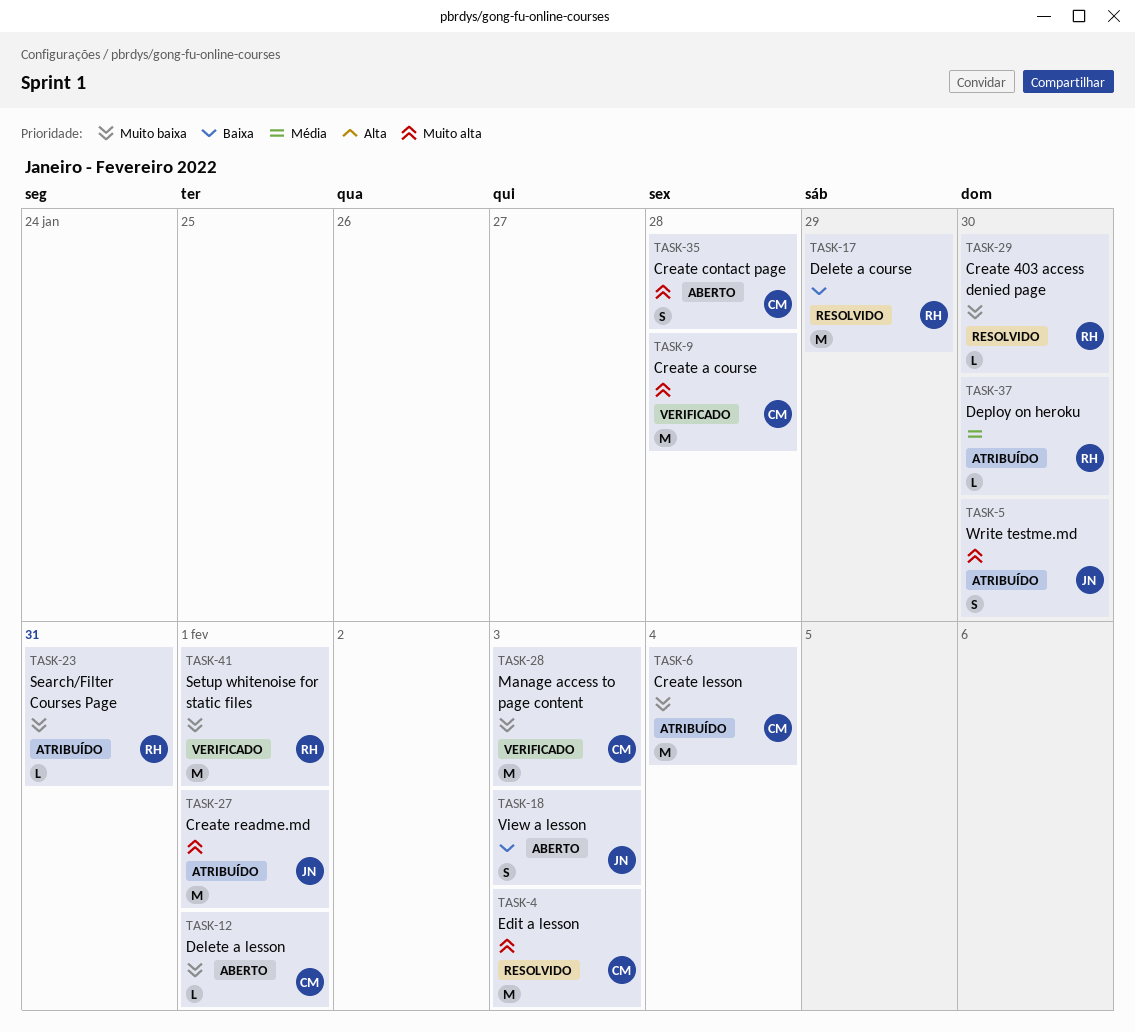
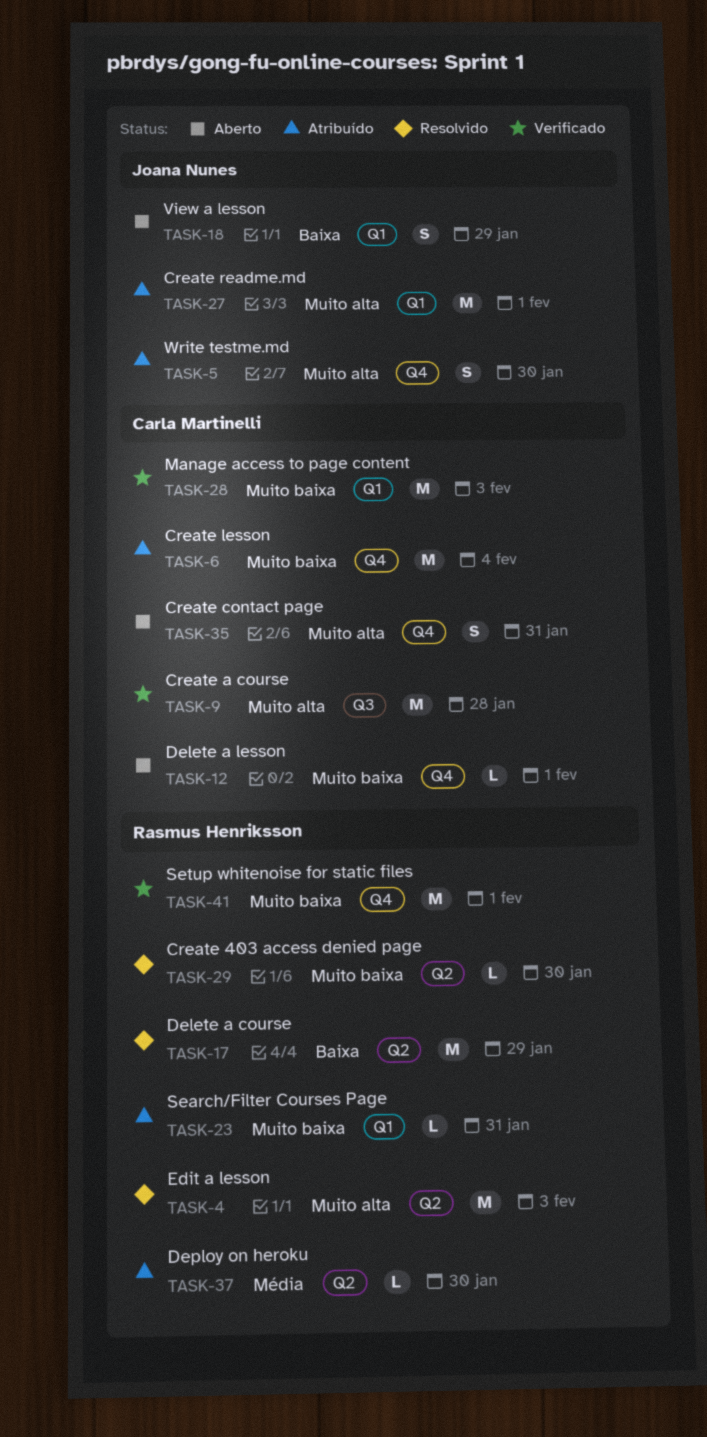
TASK-4, owner: Carla Martinelli -> Rasmus Henriksson
TASK-18, due: Feb 3 -> Jan 29
TASK-35, due: Jan 28 -> Jan 31

